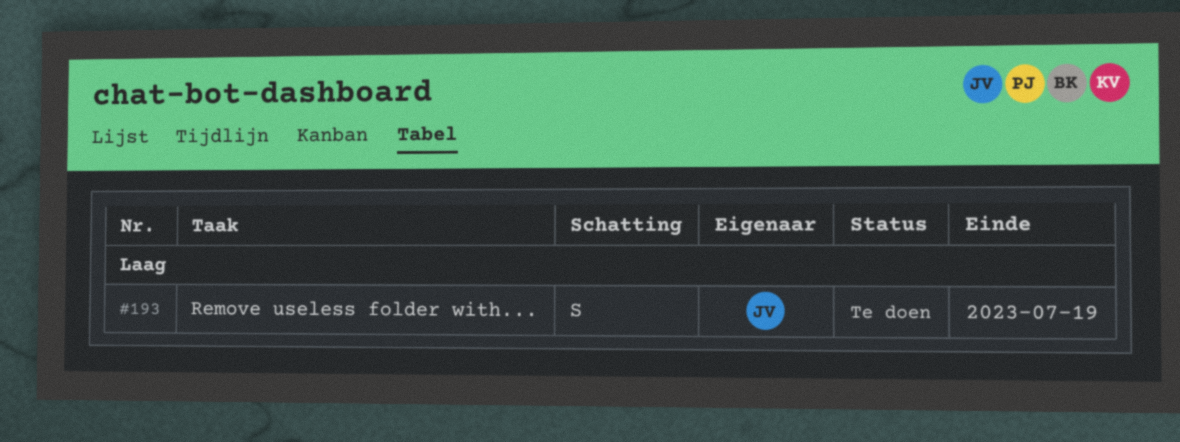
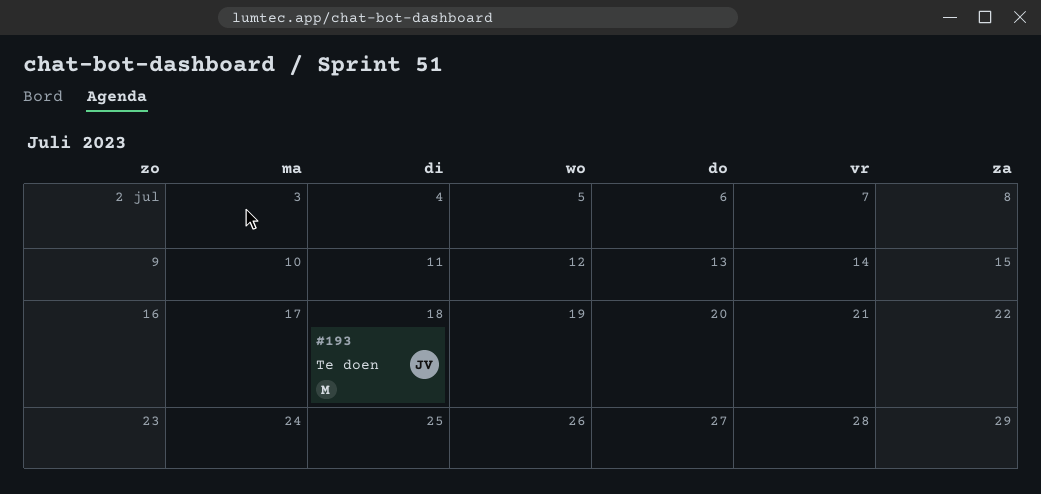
#193, estimate: S -> M
#193, due: Jul 19 -> Jul 18

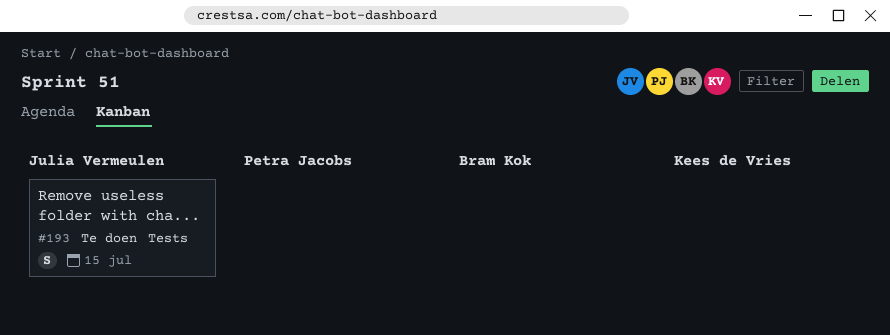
#193, estimate: M -> S
#193, due: Jul 18 -> Jul 15

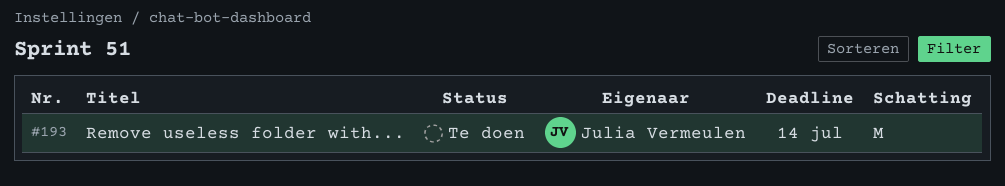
#193, estimate: S -> M
#193, due: Jul 15 -> Jul 14

